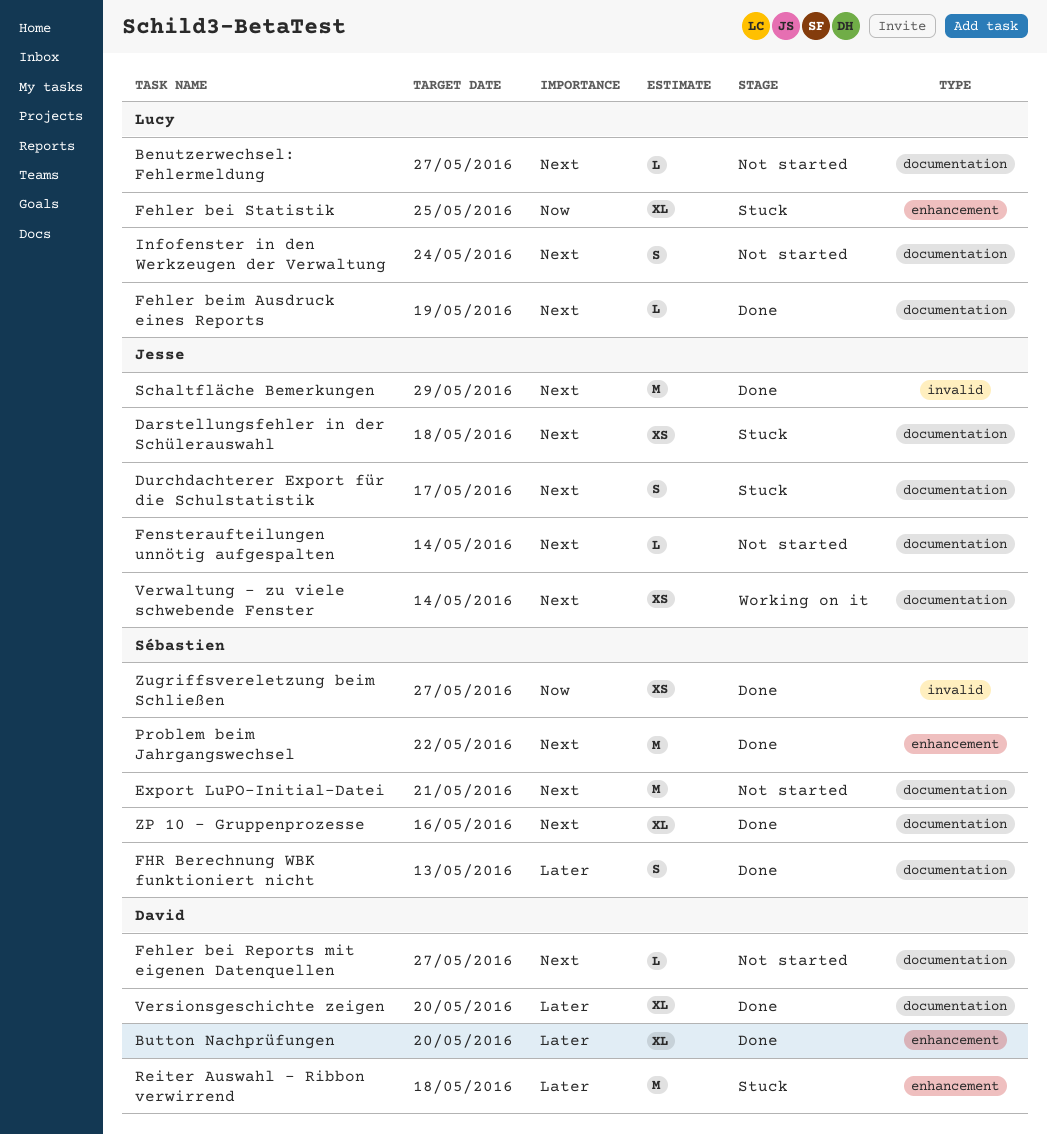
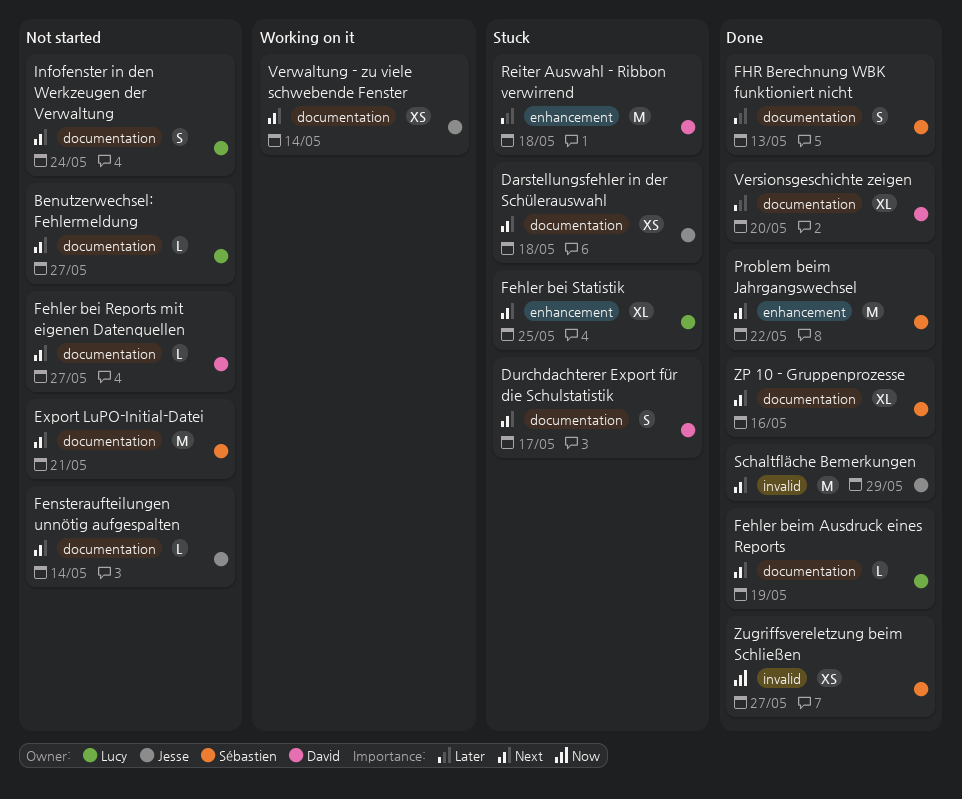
Button Nachprüfungen: present -> none
Durchdachterer Export für die Schulstatistik, owner: Jesse -> David
Fehler bei Statistik, priority: Now -> Next

